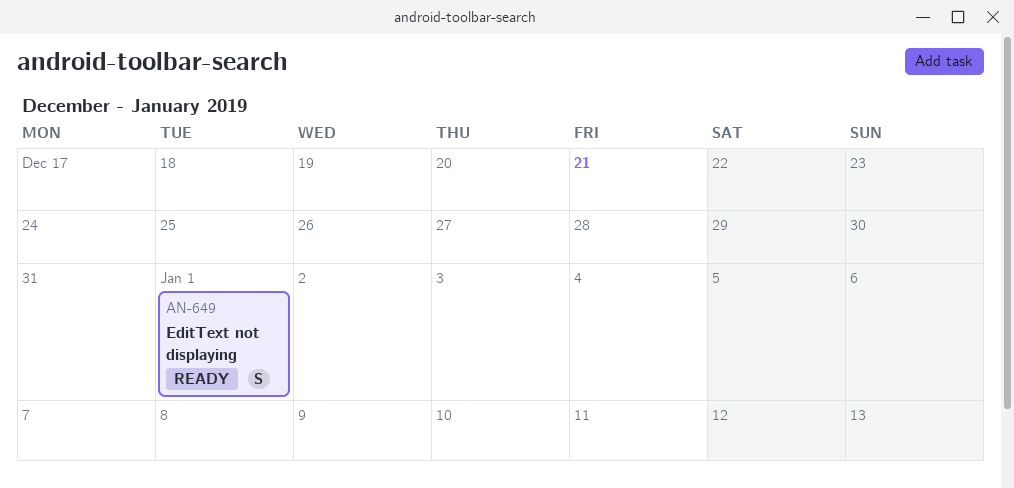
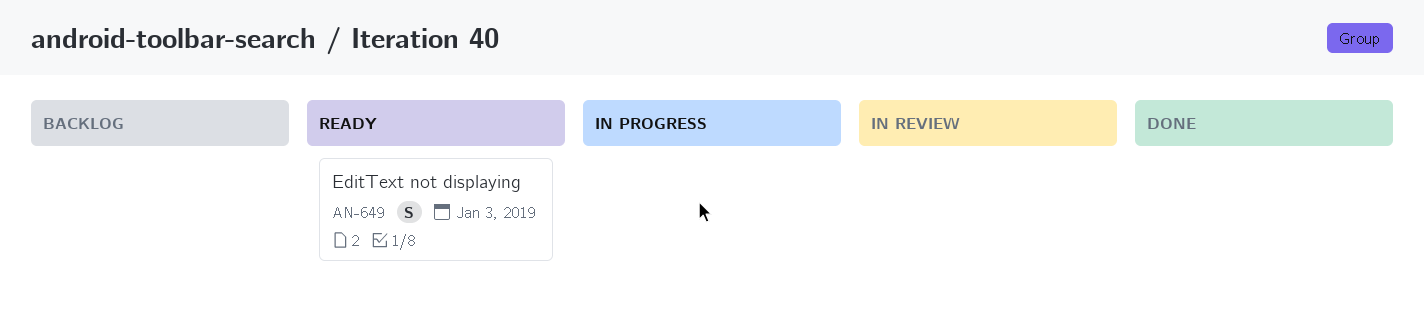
AN-649, due: Jan 1 -> Jan 3

